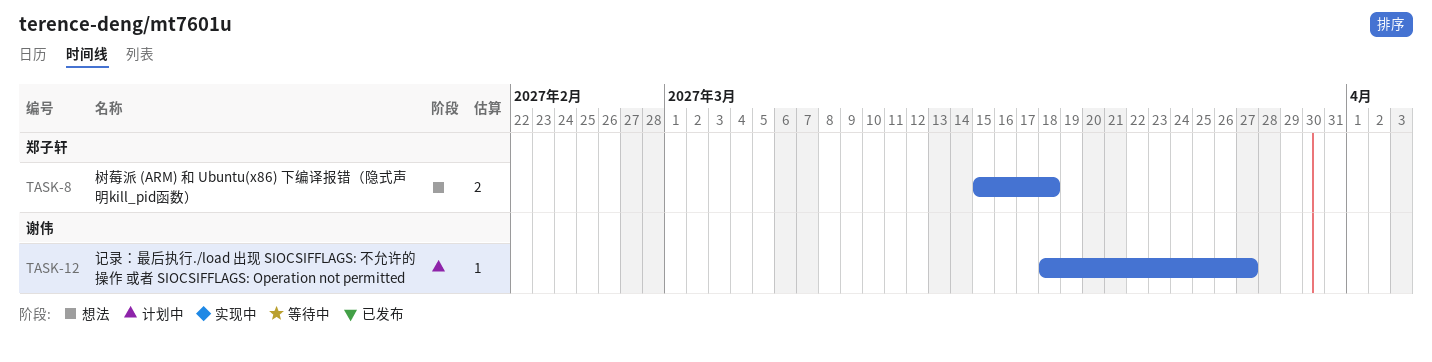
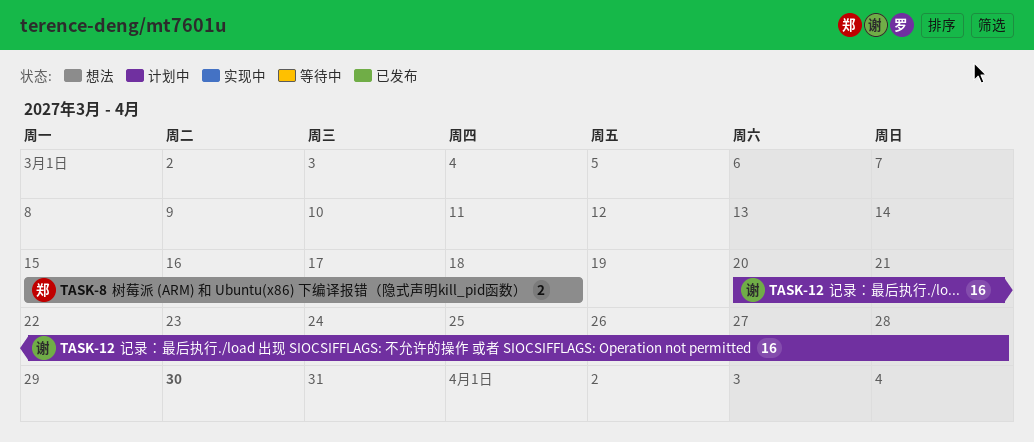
TASK-12, estimate: 1 -> 16
TASK-12, start: Mar 18 -> Mar 20
TASK-12, due: Mar 27 -> Mar 28

